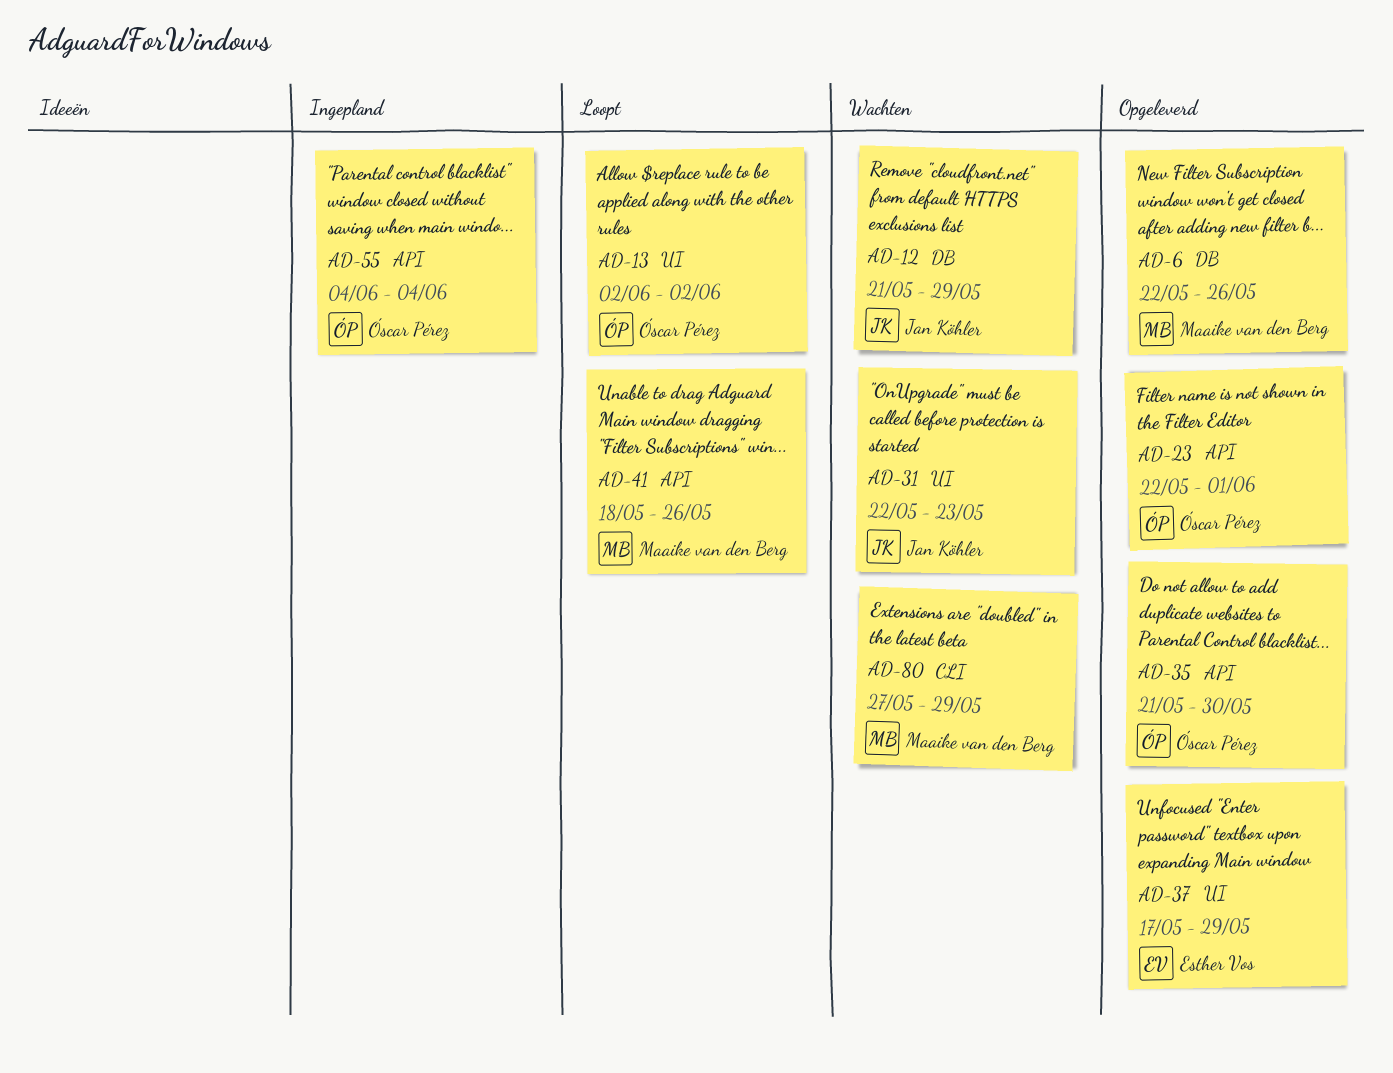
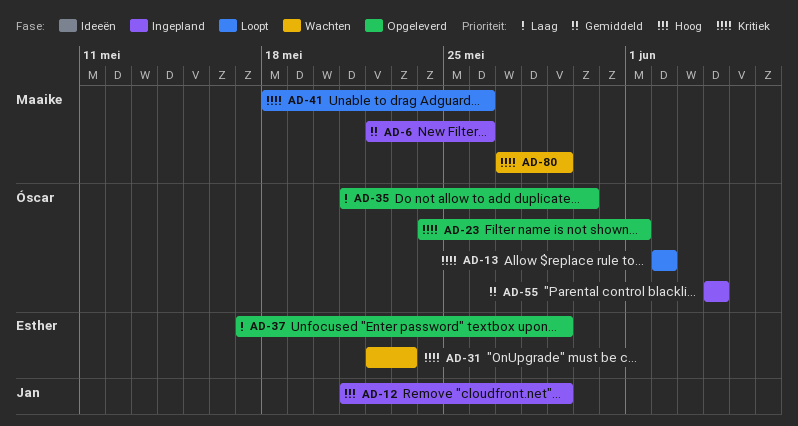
AD-6, status: Opgeleverd -> Ingepland
AD-12, status: Wachten -> Ingepland
AD-23, start: May 22 -> May 24
AD-31, owner: Jan Köhler -> Esther Vos

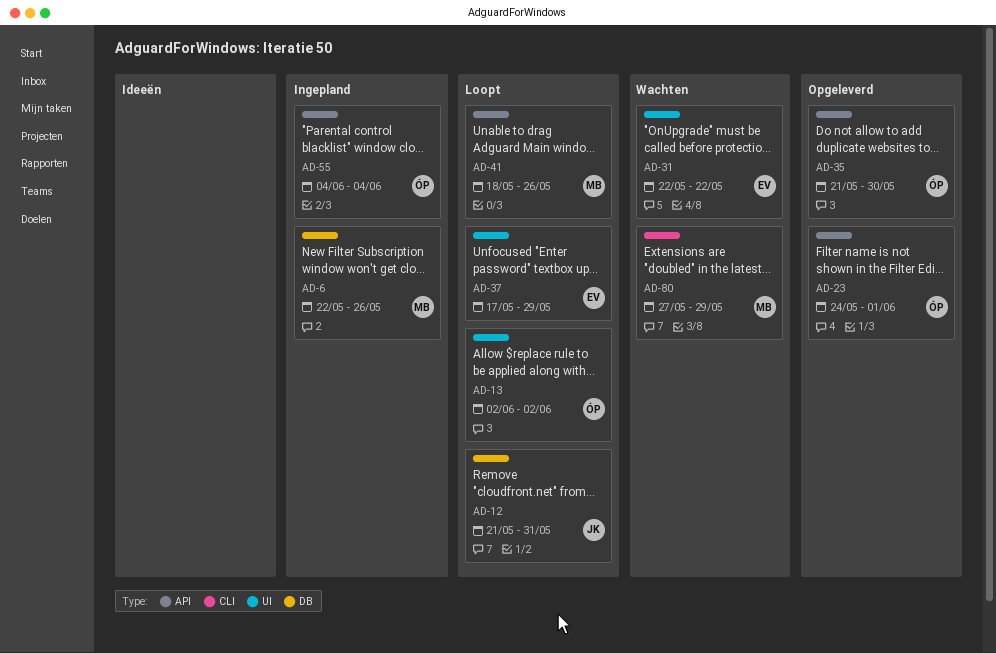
AD-12, status: Ingepland -> Loopt
AD-12, due: May 29 -> May 31
AD-31, due: May 23 -> May 22
AD-37, status: Opgeleverd -> Loopt

